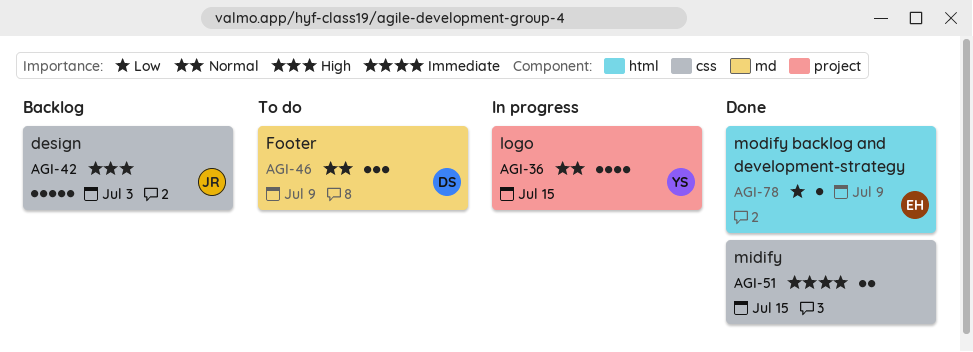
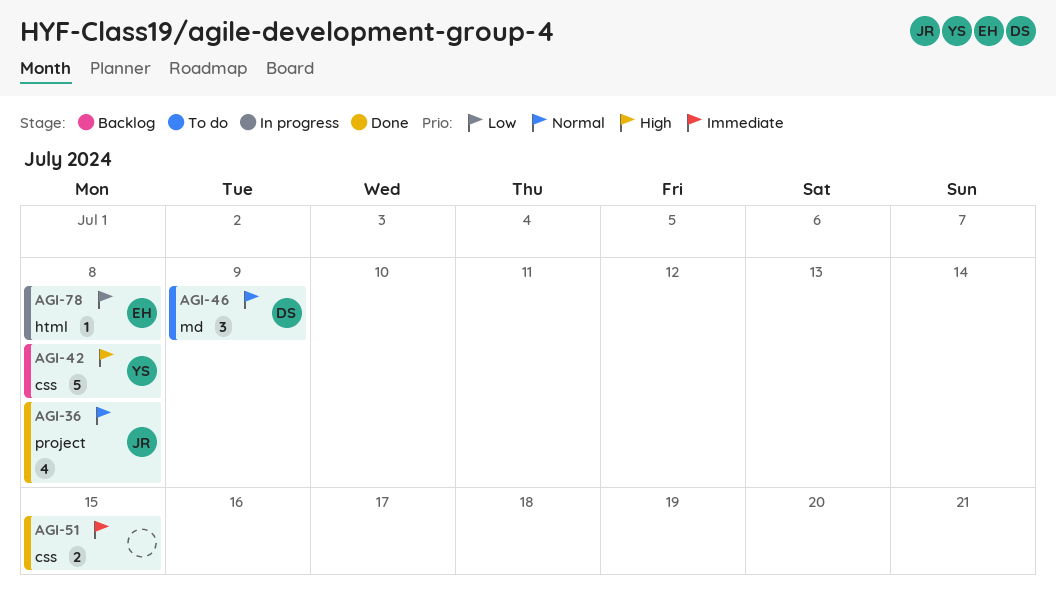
AGI-36, status: In progress -> Done
AGI-36, owner: YS -> JR
AGI-36, due: Jul 15 -> Jul 8
AGI-42, owner: JR -> YS
AGI-42, due: Jul 3 -> Jul 8
AGI-78, status: Done -> In progress
AGI-78, due: Jul 9 -> Jul 8

